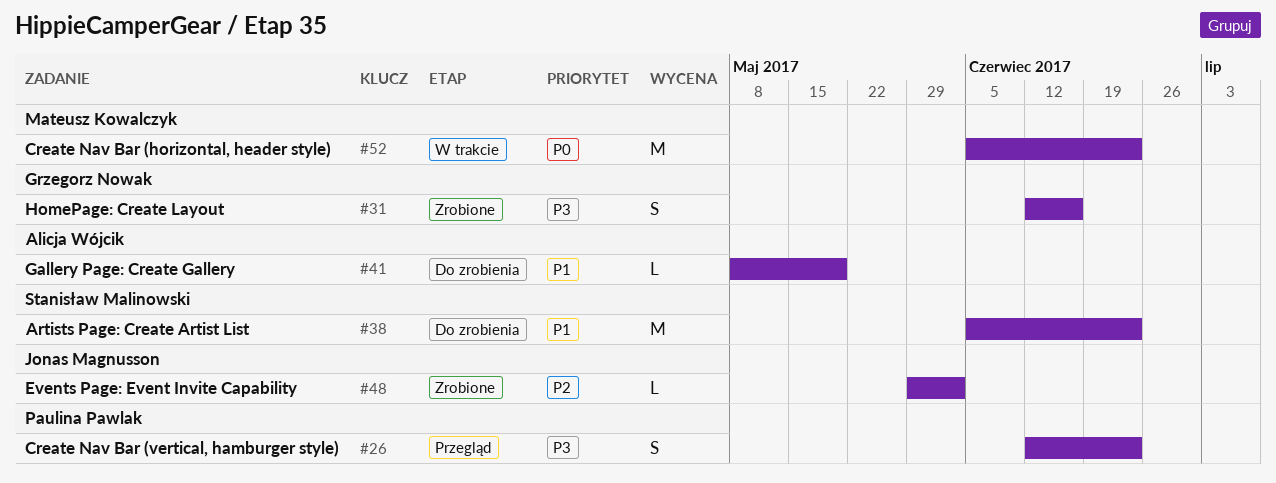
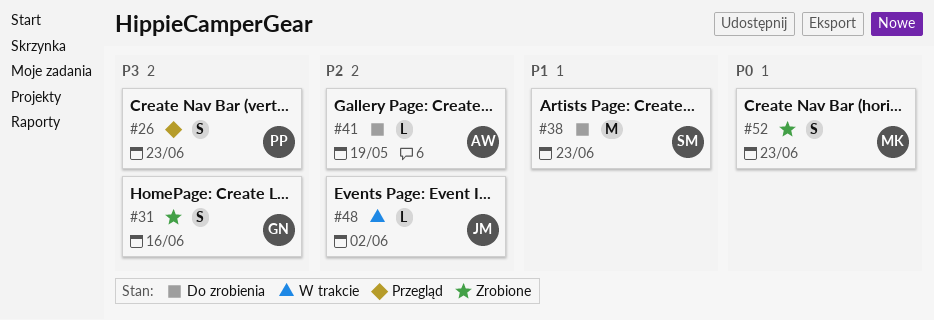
#41, priority: P1 -> P2
#48, status: Zrobione -> W trakcie
#52, status: W trakcie -> Zrobione
#52, estimate: M -> S

